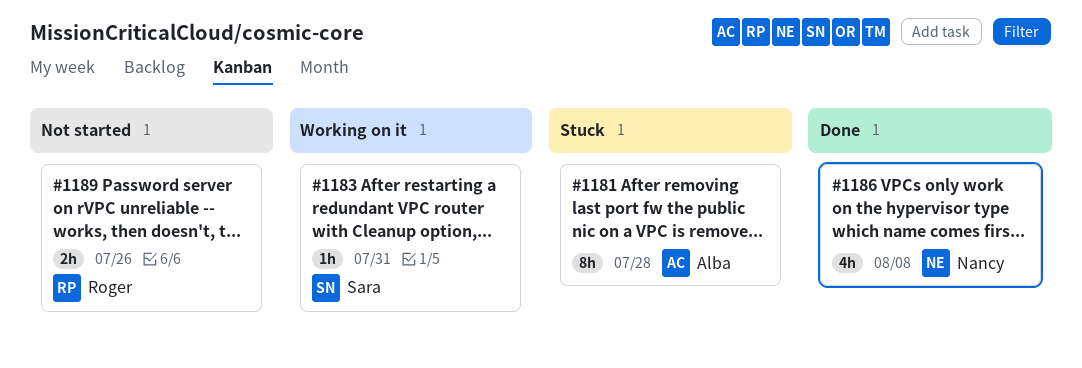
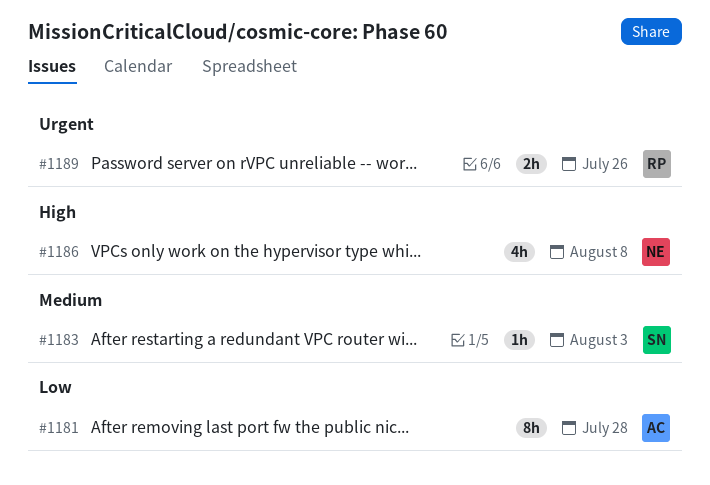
#1183, due: Jul 31 -> Aug 3

